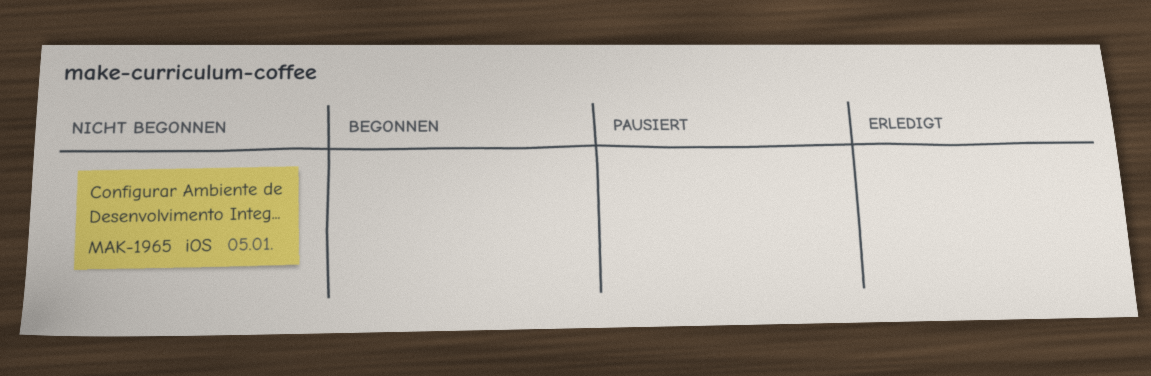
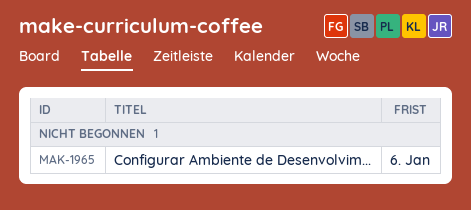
MAK-1965, due: Jan 5 -> Jan 6

